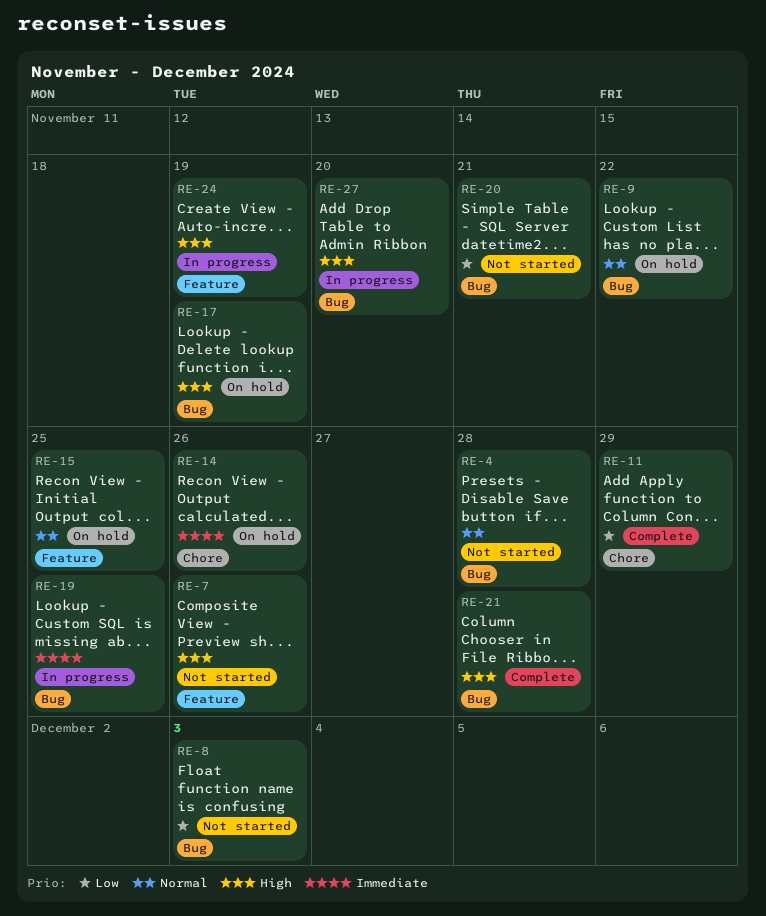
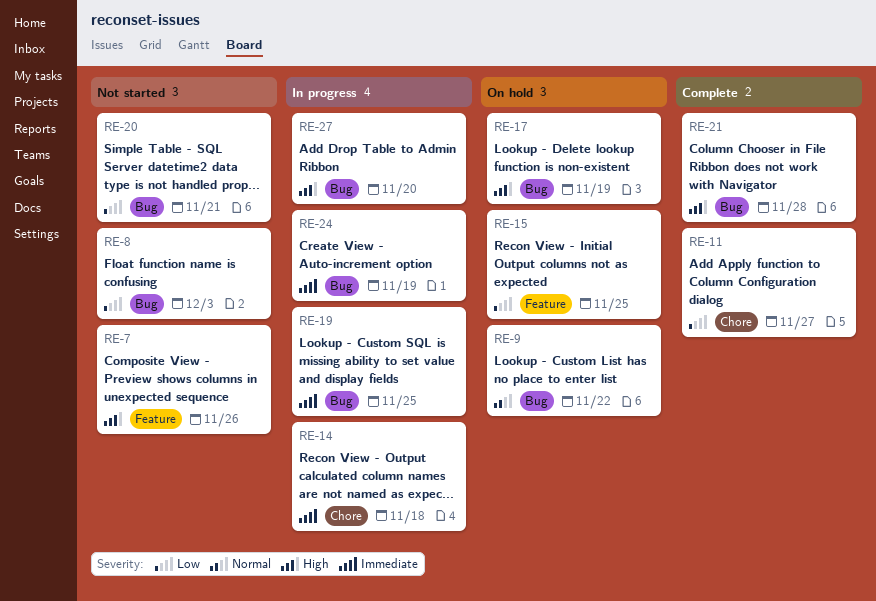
RE-4: present -> none
RE-11, due: Nov 29 -> Nov 27
RE-14, status: On hold -> In progress
RE-14, due: Nov 26 -> Nov 18
RE-15, priority: Normal -> Low
RE-24, priority: High -> Immediate
RE-24, label: Feature -> Bug

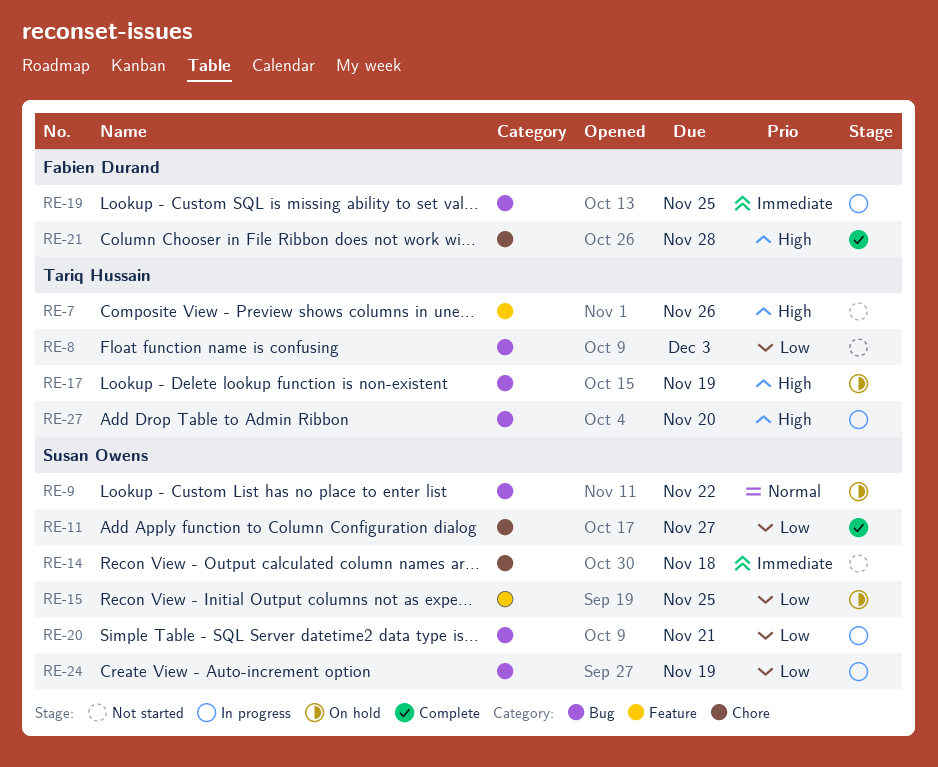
RE-14, status: In progress -> Not started
RE-20, status: Not started -> In progress
RE-21, label: Bug -> Chore
RE-24, priority: Immediate -> Low

